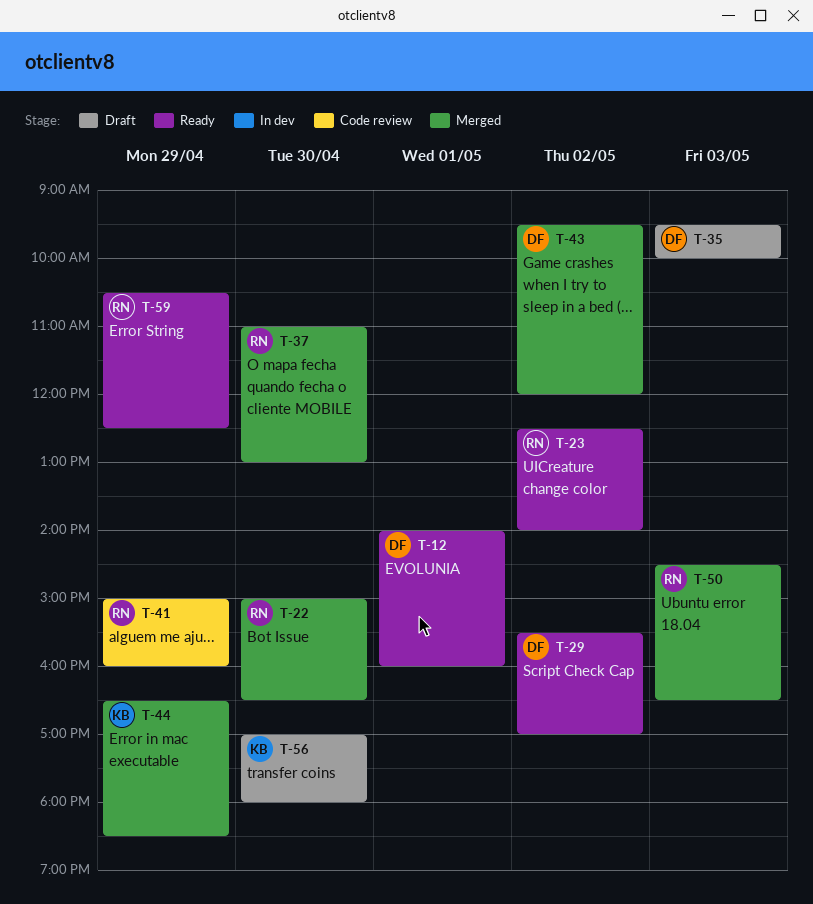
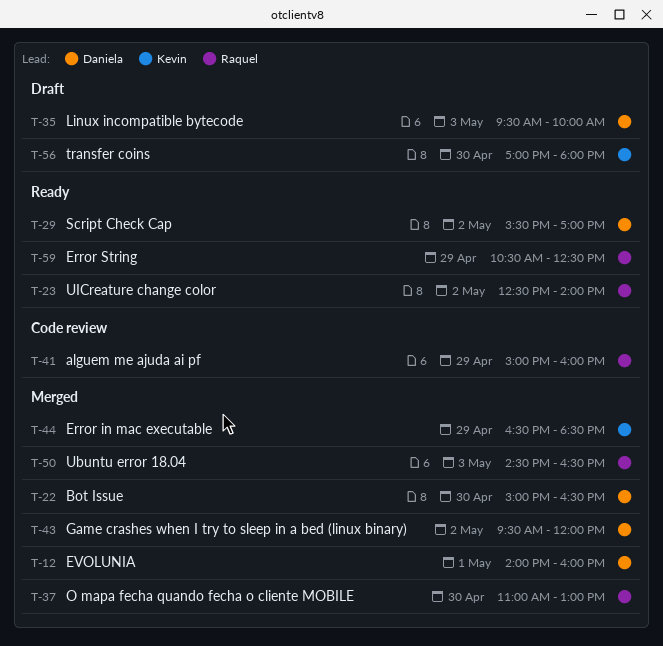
T-12, status: Ready -> Merged
T-22, owner: Raquel -> Daniela

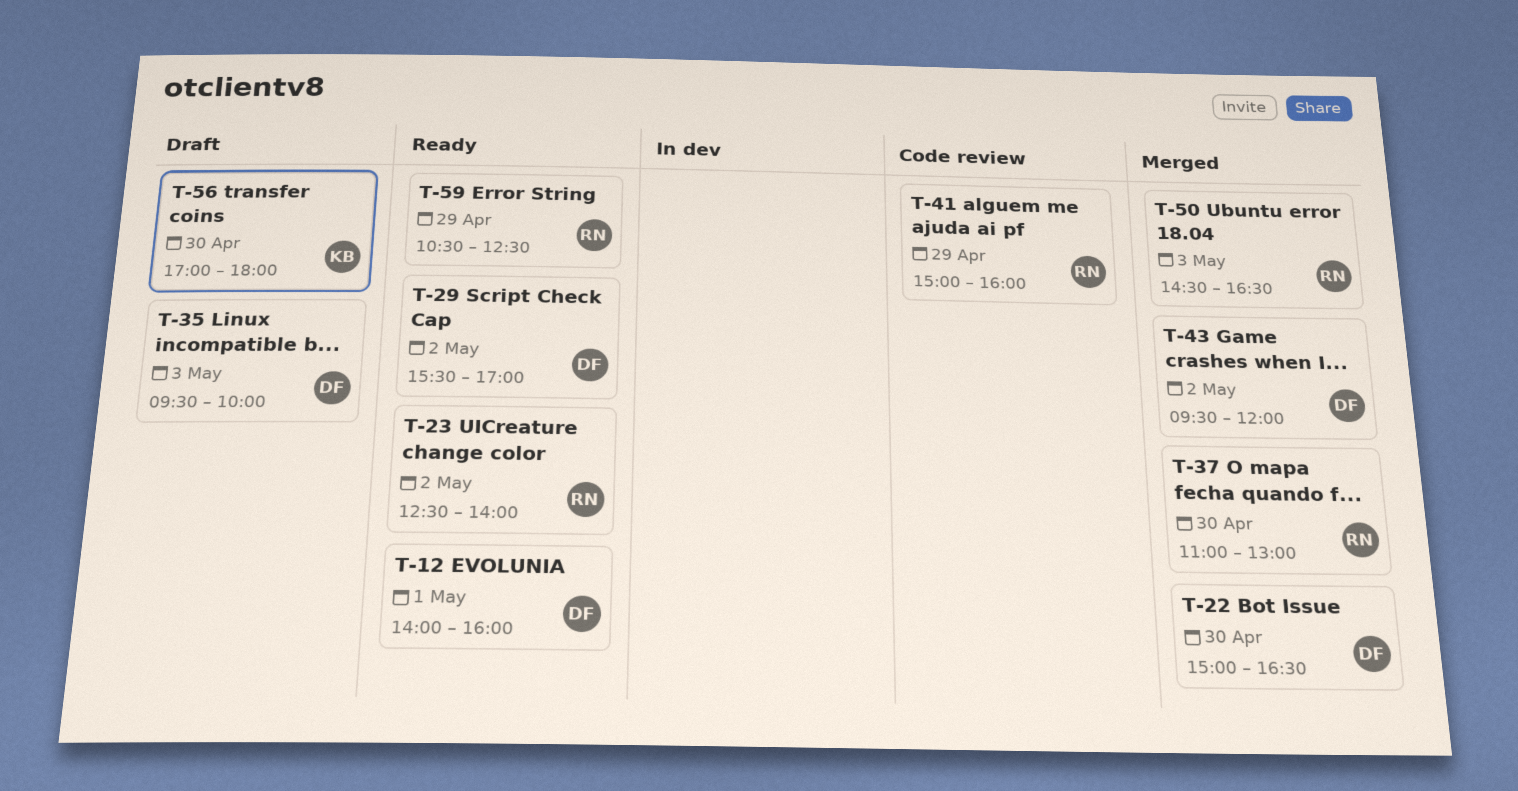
T-12, status: Merged -> Ready
T-44: present -> none

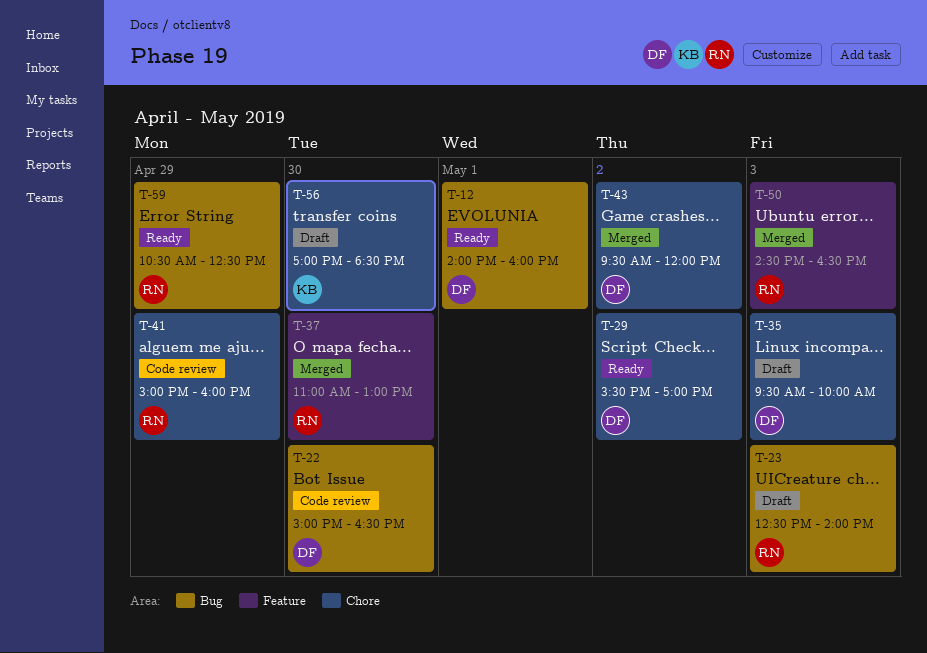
T-22, status: Merged -> Code review
T-23, status: Ready -> Draft
T-23, day: May 2 -> May 3
T-56, ends: 18:00 -> 18:30

